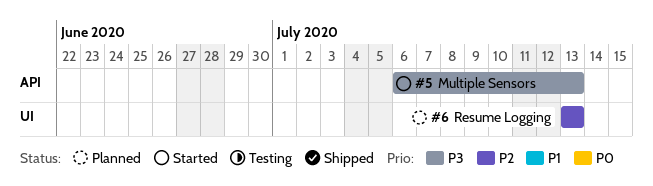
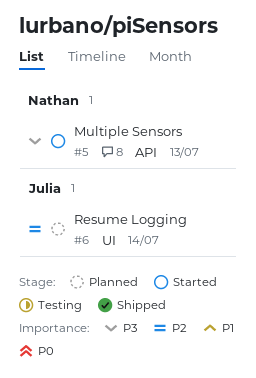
#6, due: Jul 13 -> Jul 14

